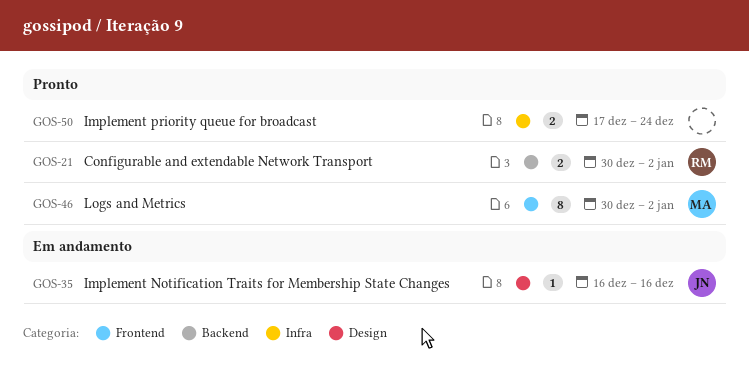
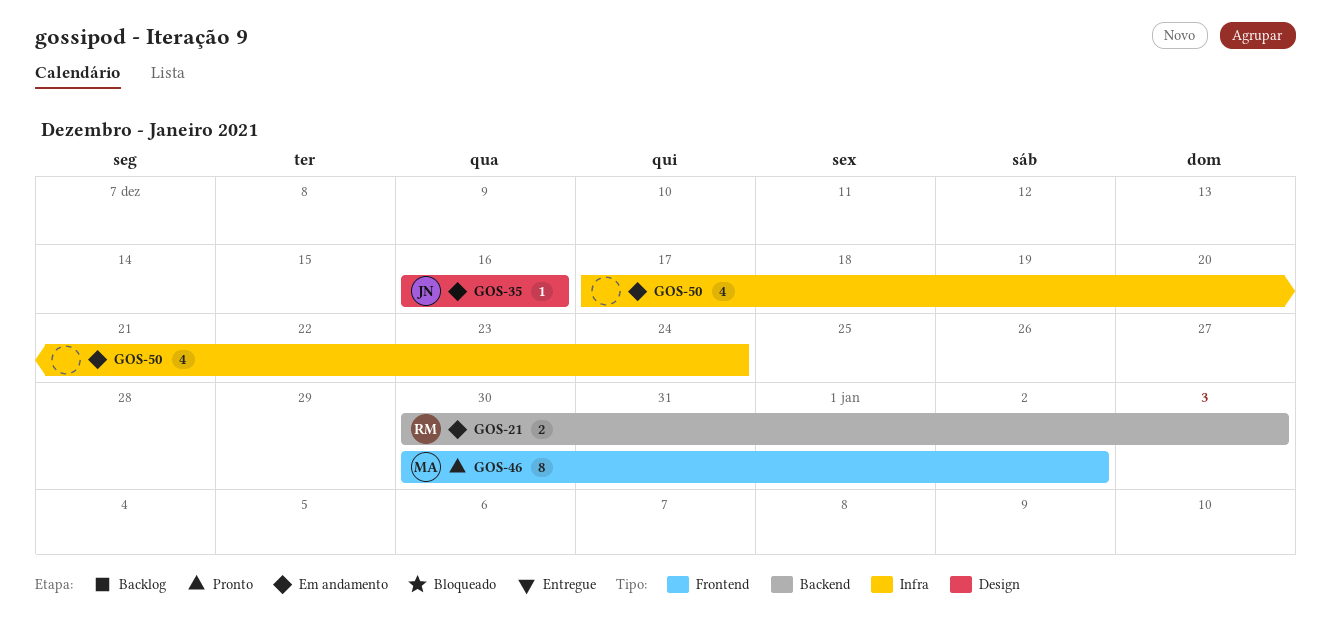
GOS-21, status: Pronto -> Em andamento
GOS-21, due: Jan 2 -> Jan 3
GOS-50, status: Pronto -> Em andamento
GOS-50, estimate: 2 -> 4

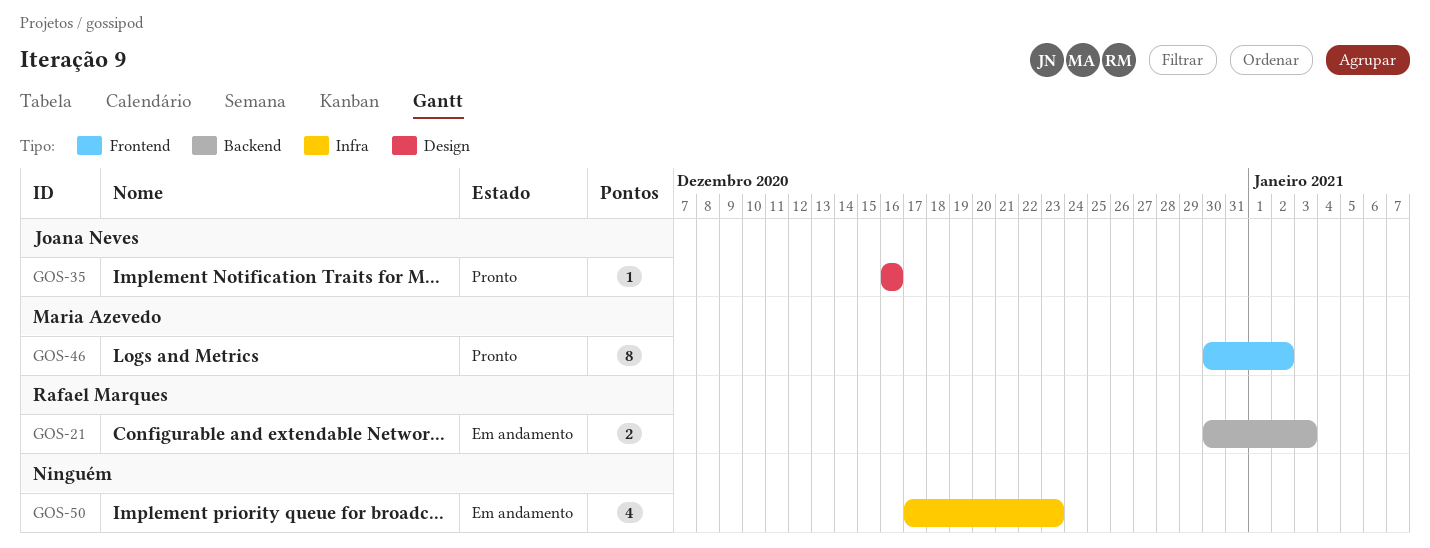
GOS-35, status: Em andamento -> Pronto
GOS-50, due: Dec 24 -> Dec 23

